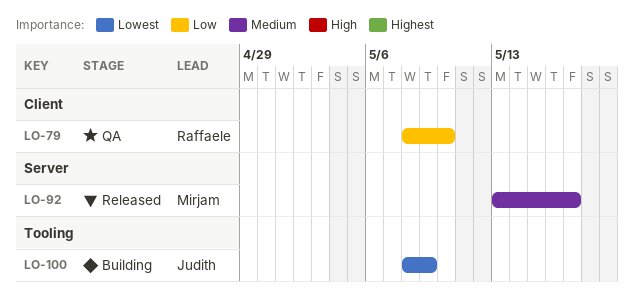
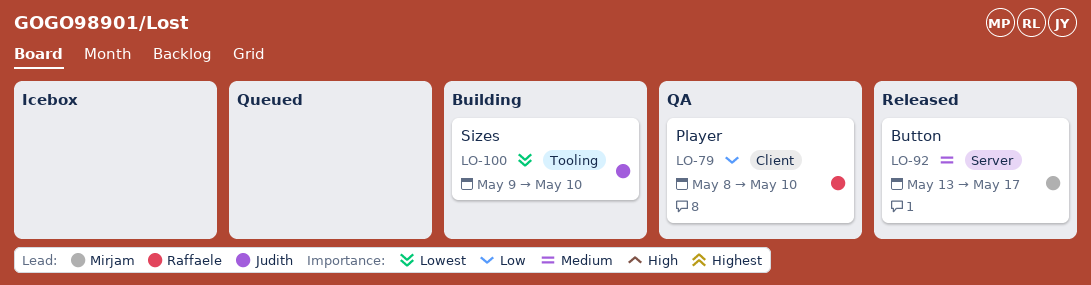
LO-100, start: May 8 -> May 9
LO-100, due: May 9 -> May 10

